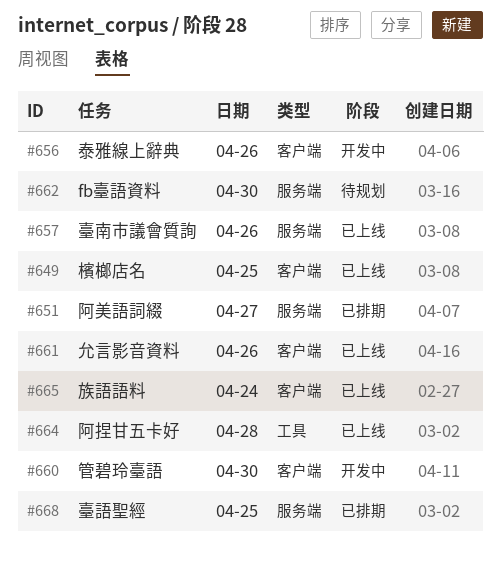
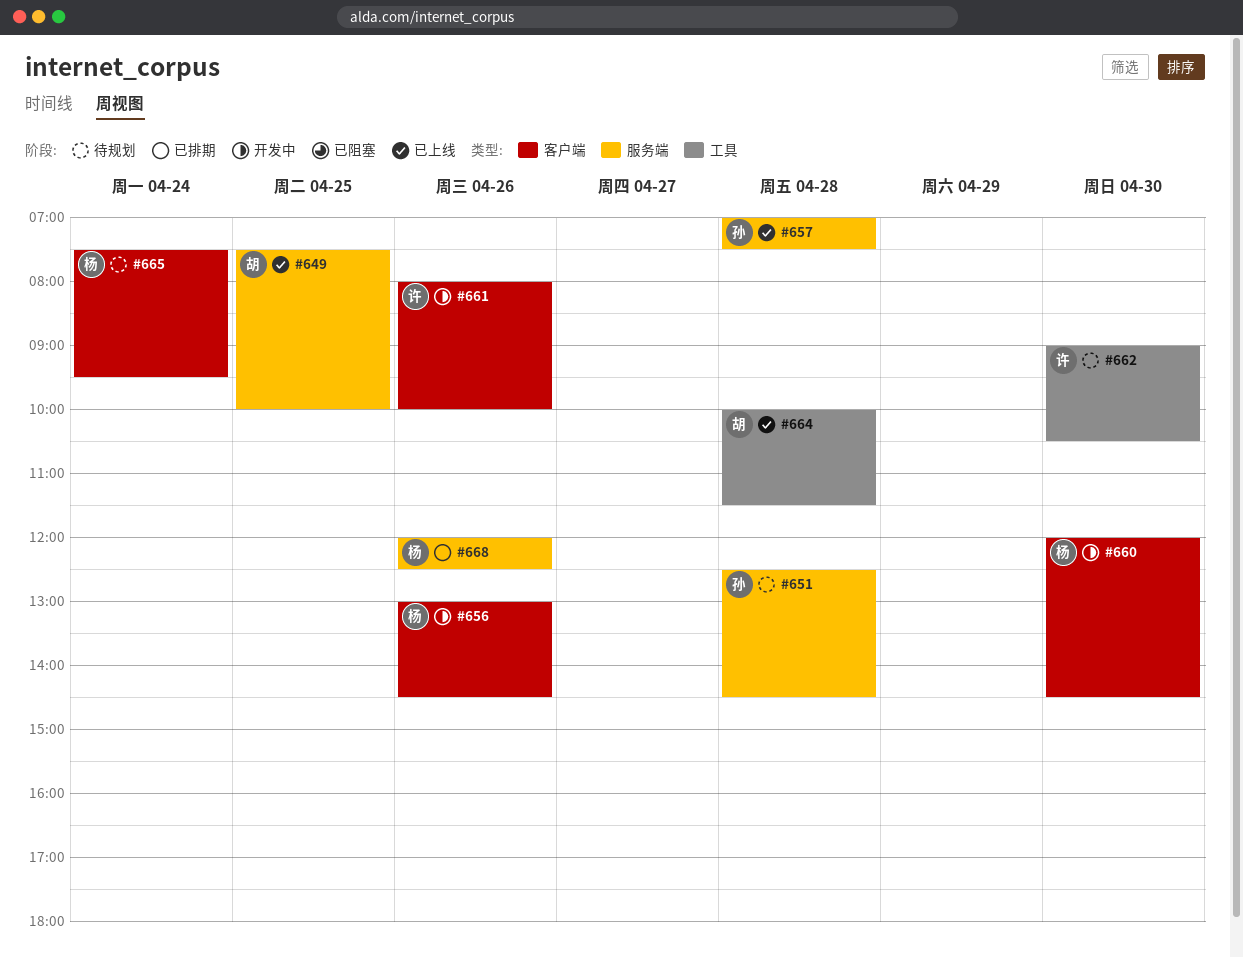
#649, label: 客户端 -> 服务端
#651, status: 已排期 -> 待规划
#651, day: Apr 27 -> Apr 28
#657, day: Apr 26 -> Apr 28
#661, status: 已上线 -> 开发中
#662, label: 服务端 -> 工具
#665, status: 已上线 -> 待规划
#668, day: Apr 25 -> Apr 26

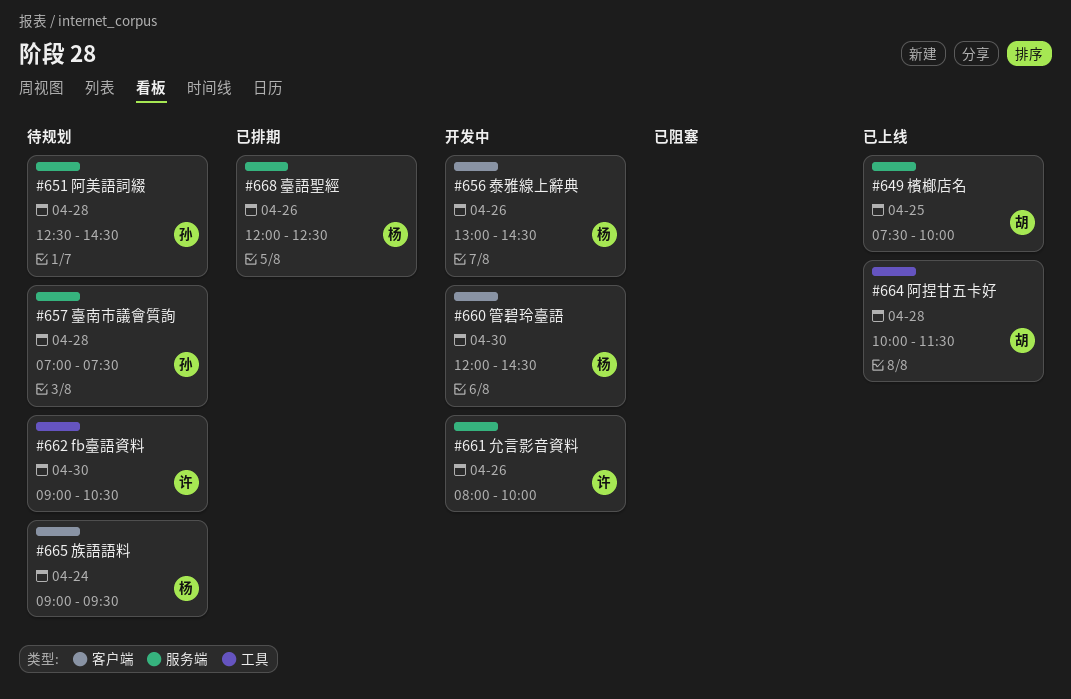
#657, status: 已上线 -> 待规划
#661, label: 客户端 -> 服务端
#665, begins: 07:30 -> 09:00

